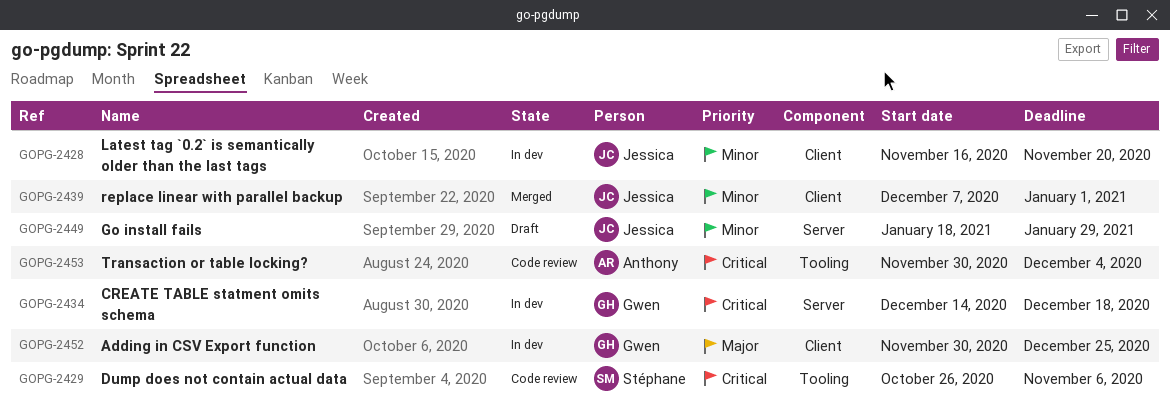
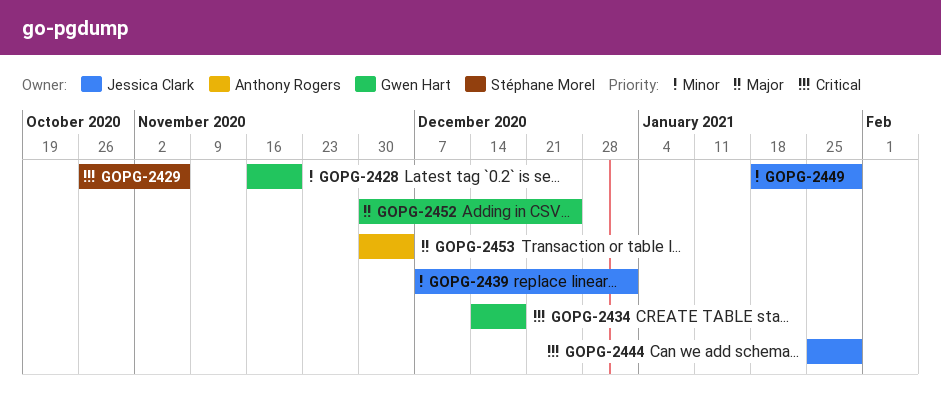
GOPG-2428, owner: Jessica Clark -> Gwen Hart
GOPG-2444: none -> present
GOPG-2453, priority: Critical -> Major

